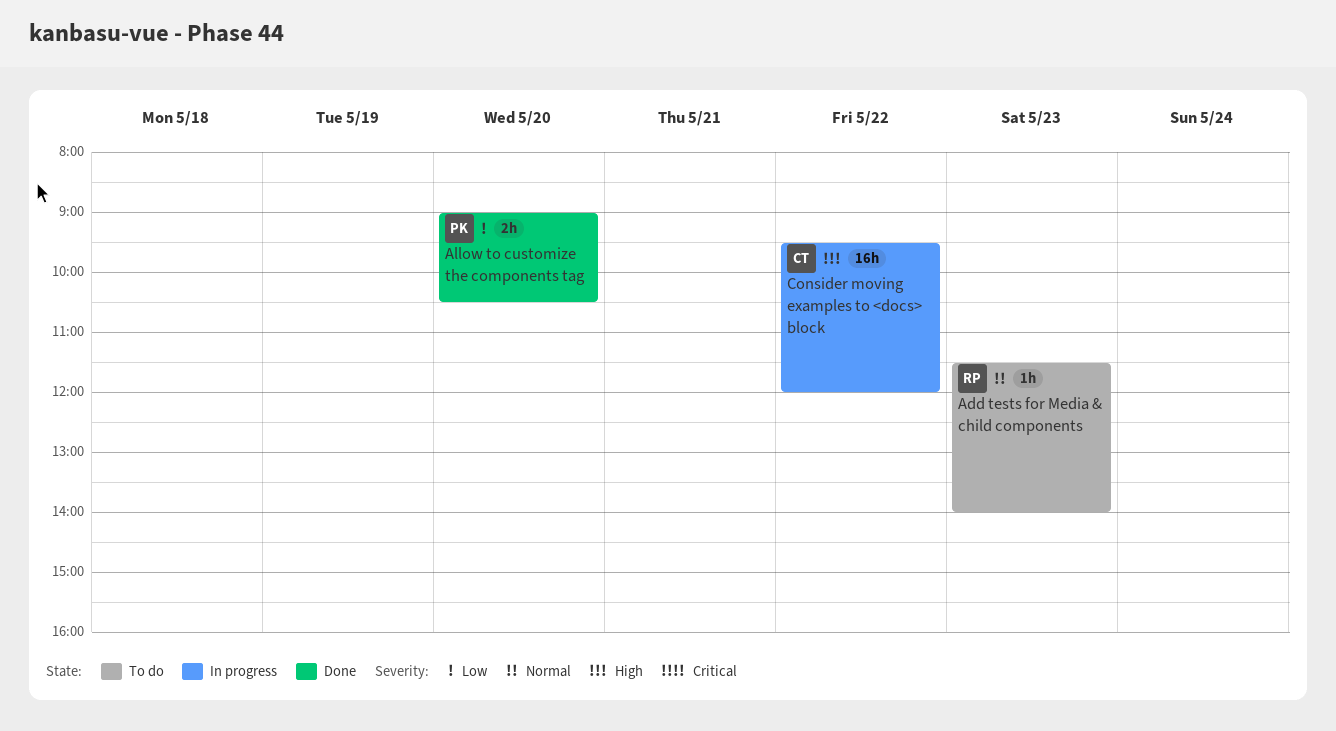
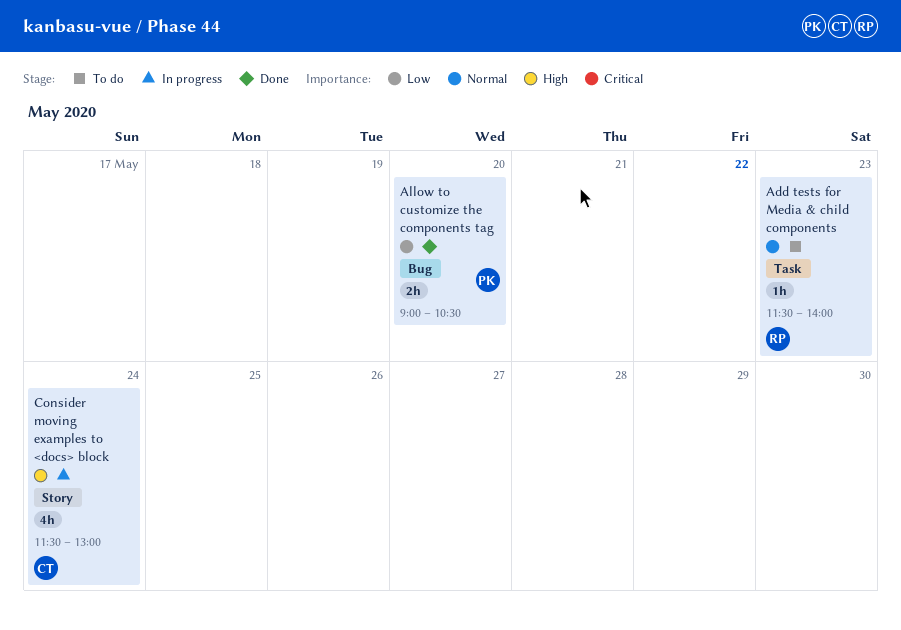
Consider moving examples to <docs> block, estimate: 16h -> 4h
Consider moving examples to <docs> block, day: May 22 -> May 24
Consider moving examples to <docs> block, begins: 09:30 -> 11:30
Consider moving examples to <docs> block, ends: 12:00 -> 13:00

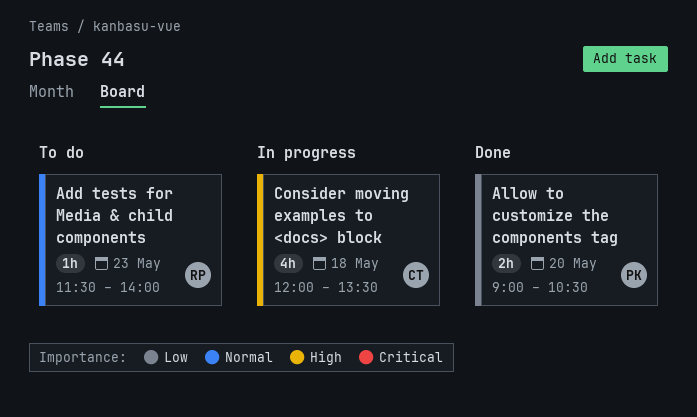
Consider moving examples to <docs> block, day: May 24 -> May 18
Consider moving examples to <docs> block, begins: 11:30 -> 12:00
Consider moving examples to <docs> block, ends: 13:00 -> 13:30

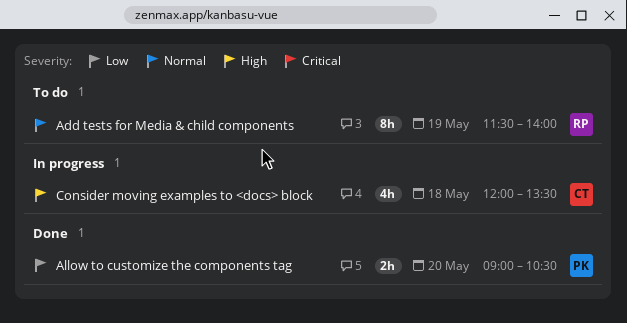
Add tests for Media & child components, estimate: 1h -> 8h
Add tests for Media & child components, day: May 23 -> May 19

